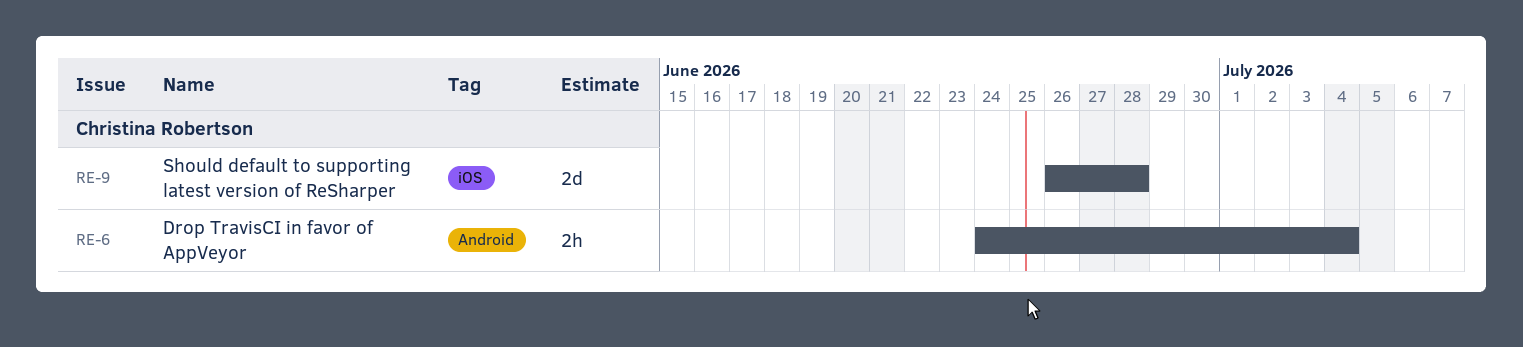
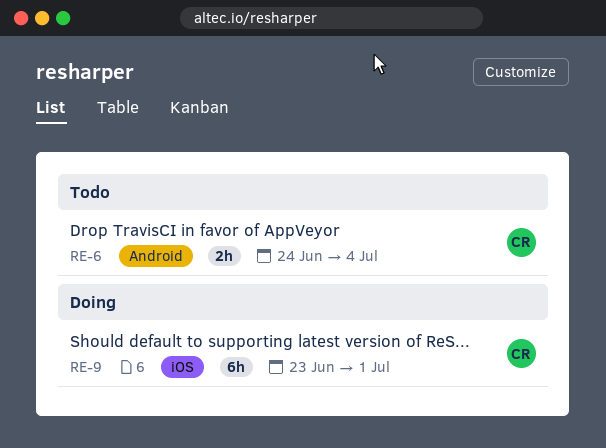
RE-9, estimate: 2d -> 6h
RE-9, start: Jun 26 -> Jun 23
RE-9, due: Jun 28 -> Jul 1

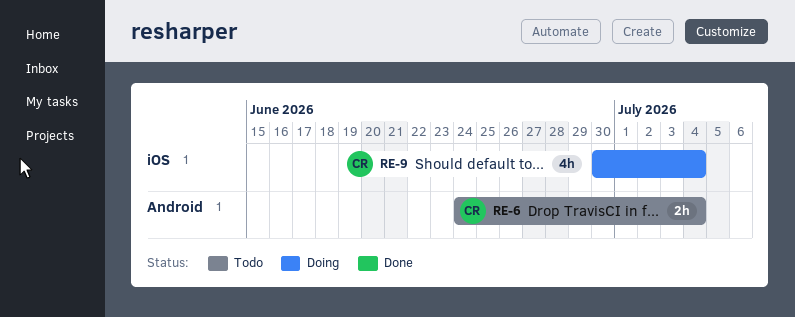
RE-9, estimate: 6h -> 4h
RE-9, start: Jun 23 -> Jun 30
RE-9, due: Jul 1 -> Jul 4

